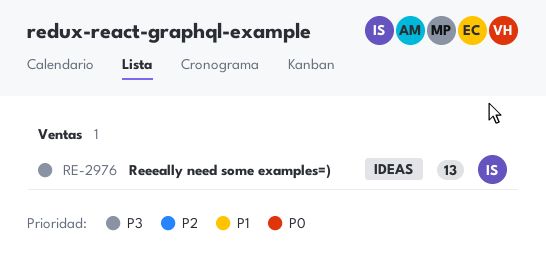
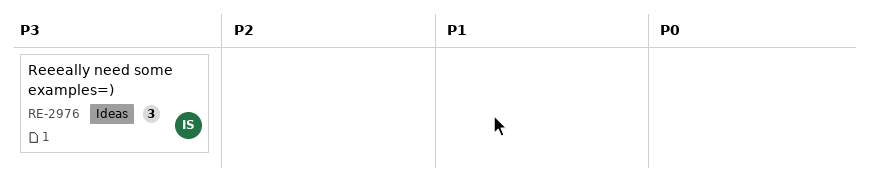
RE-2976, estimate: 13 -> 3

